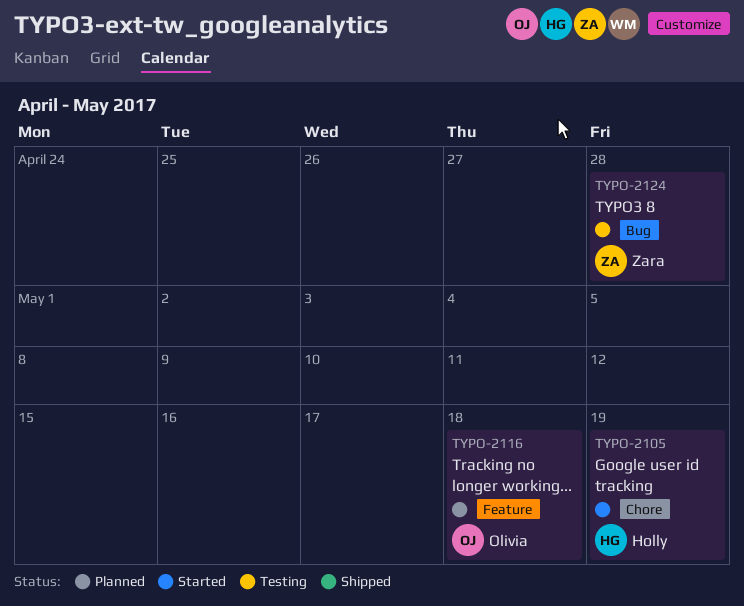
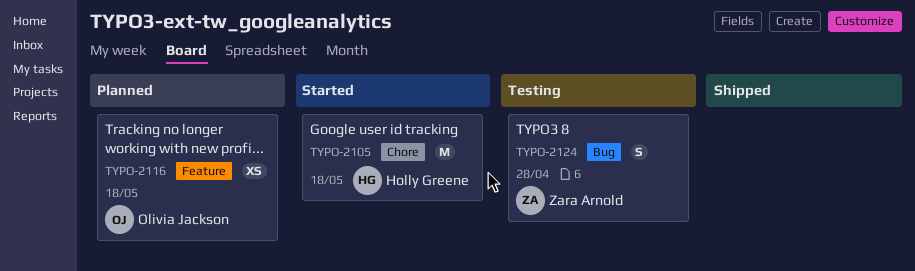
TYPO-2105, due: May 19 -> May 18

